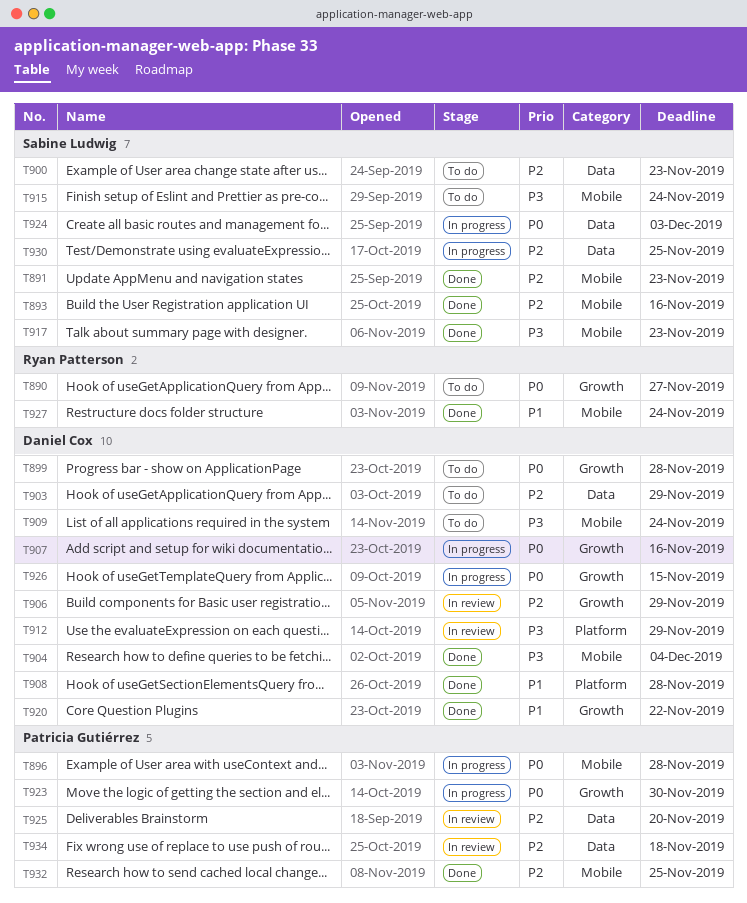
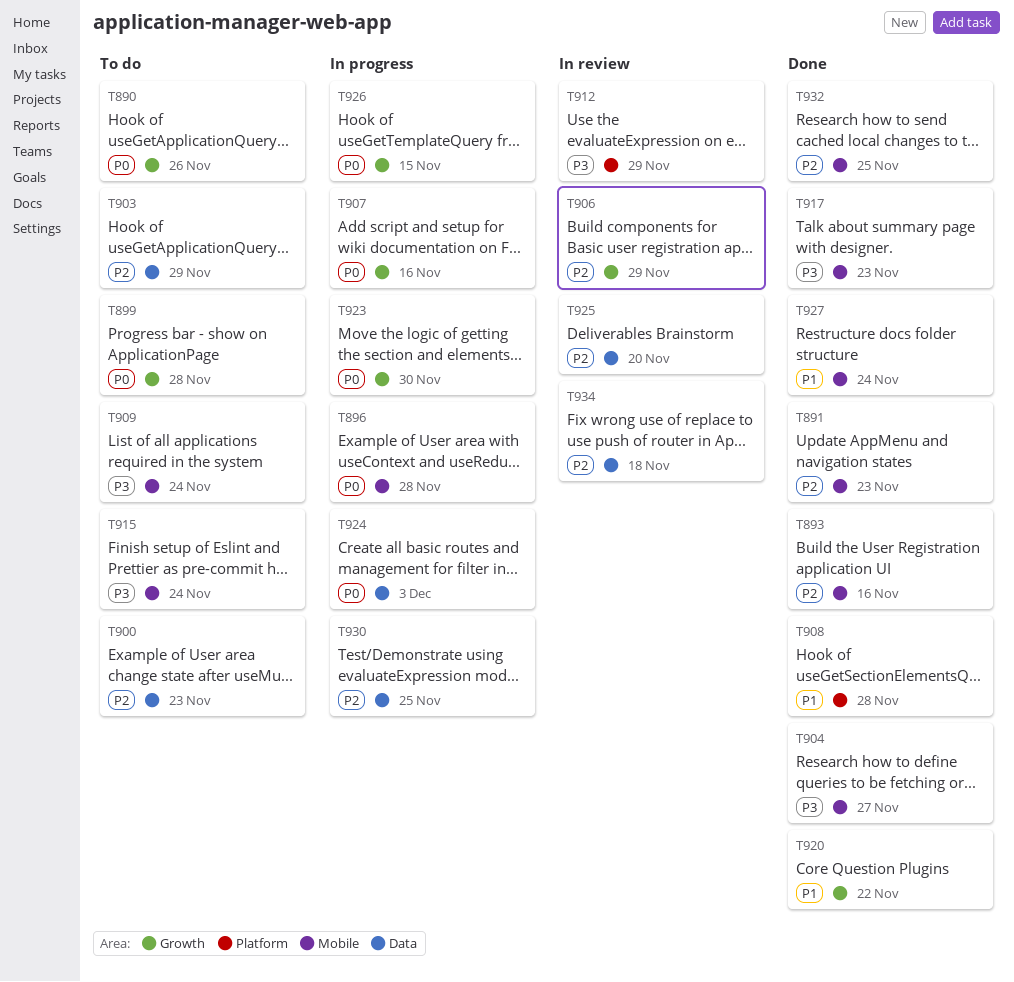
T890, due: Nov 27 -> Nov 26
T904, due: Dec 4 -> Nov 27

